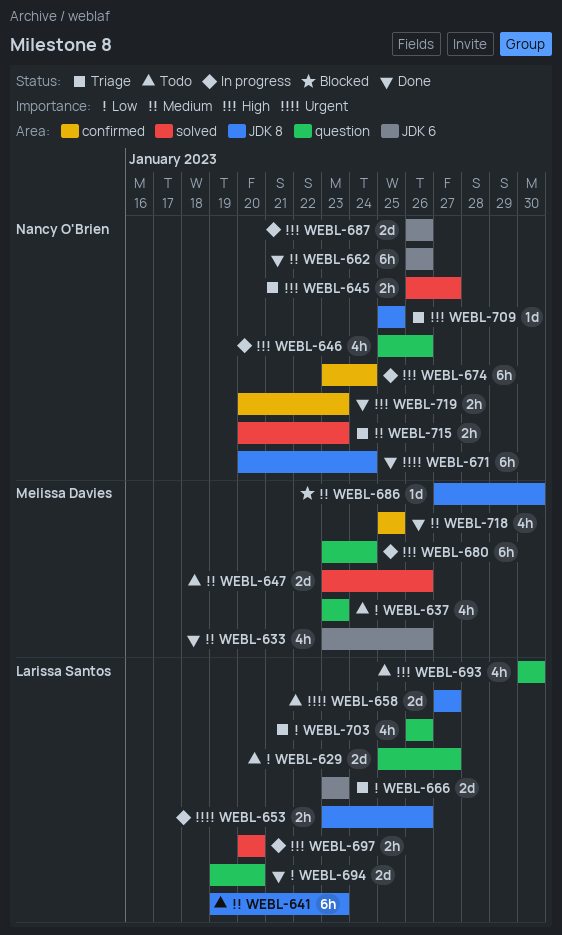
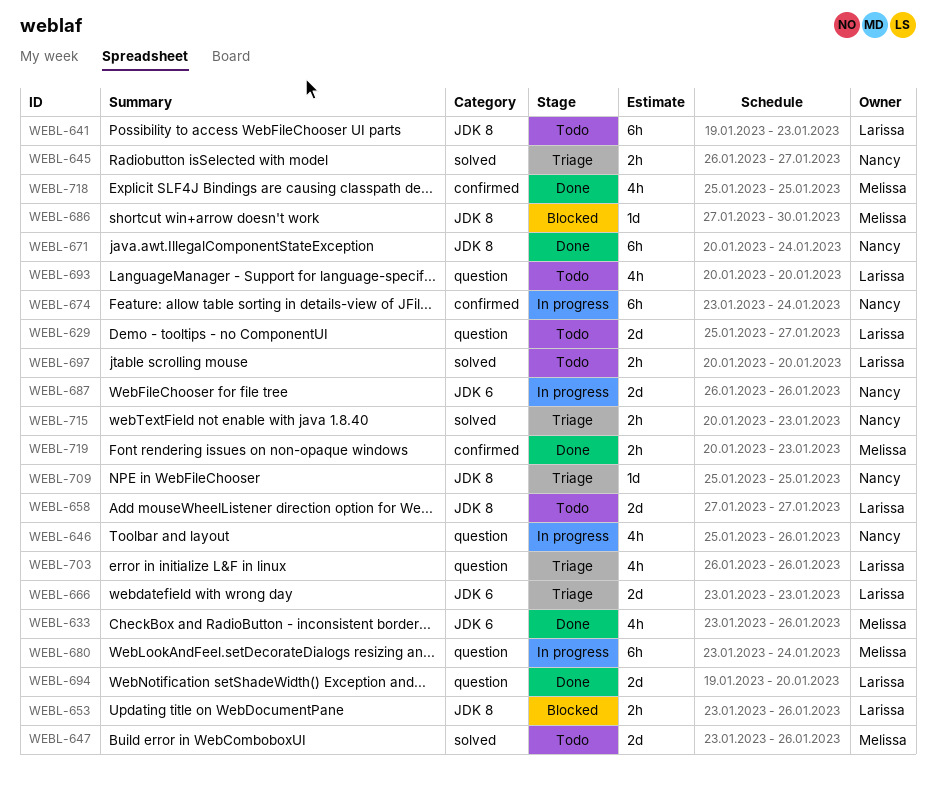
WEBL-637: present -> none
WEBL-653, status: In progress -> Blocked
WEBL-662: present -> none
WEBL-693, start: Jan 30 -> Jan 20
WEBL-693, due: Jan 30 -> Jan 20
WEBL-697, status: In progress -> Todo
WEBL-719, owner: Nancy O'Brien -> Melissa Davies

